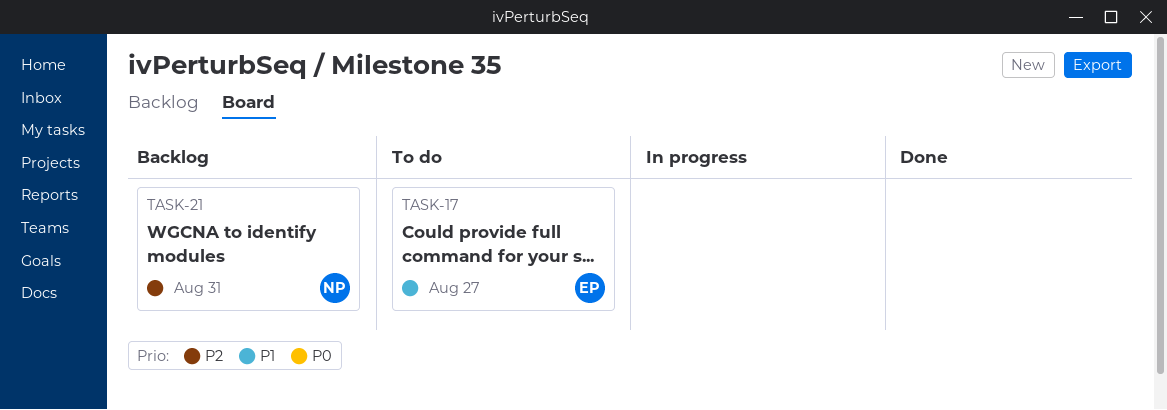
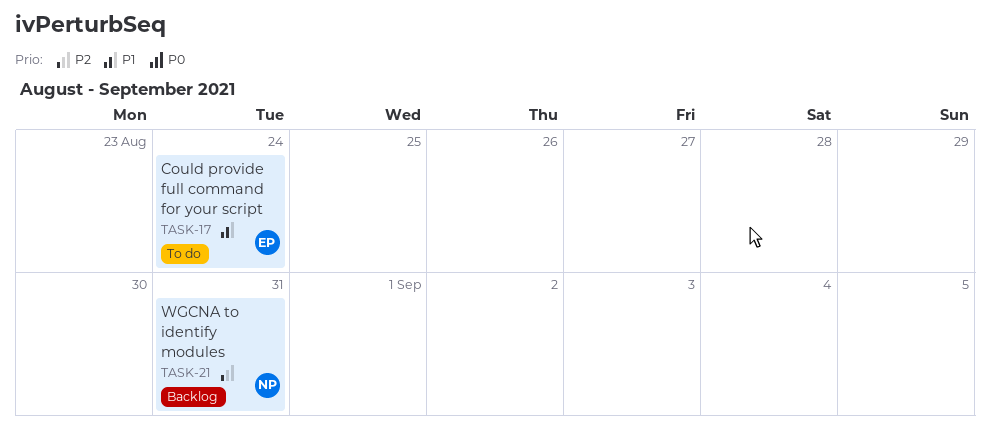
TASK-17, due: Aug 27 -> Aug 24

